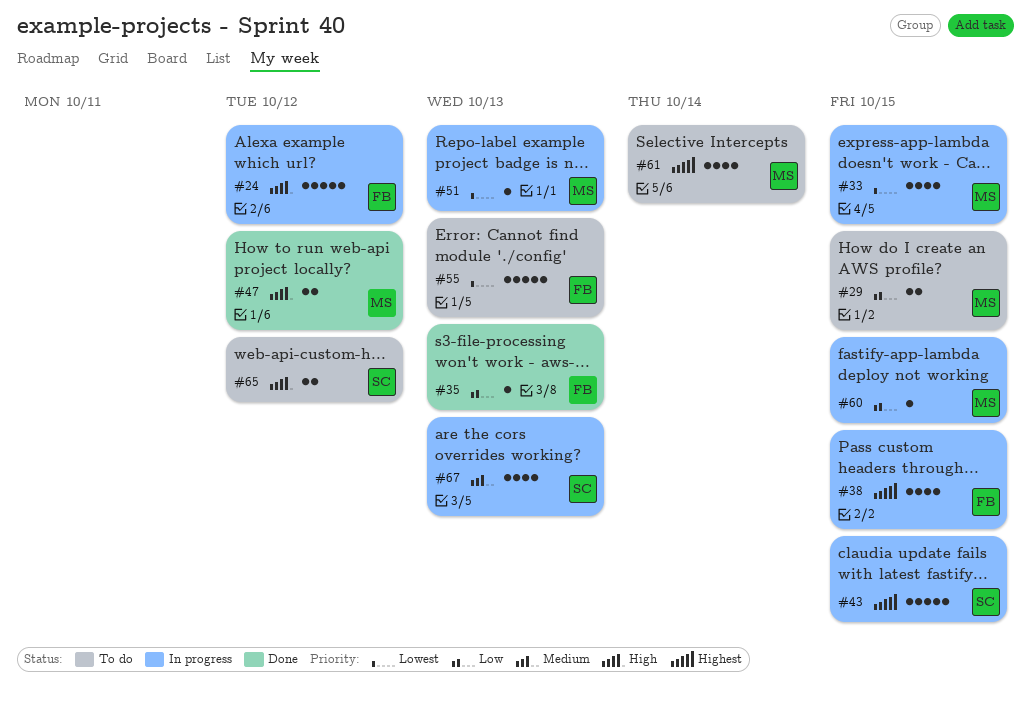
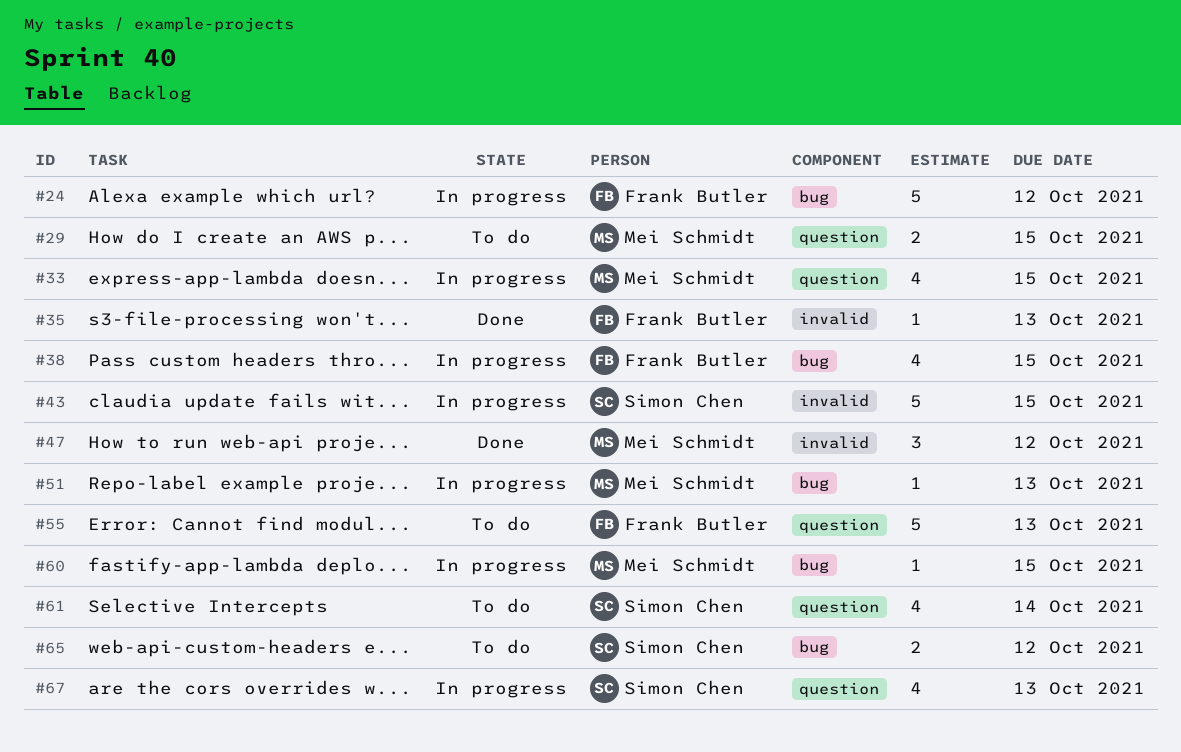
#47, estimate: 2 -> 3
#61, owner: Mei Schmidt -> Simon Chen

